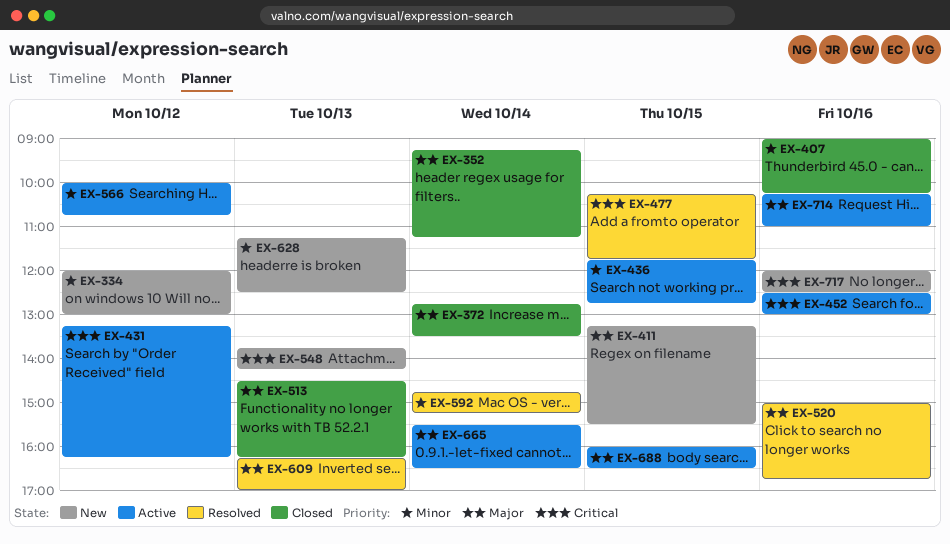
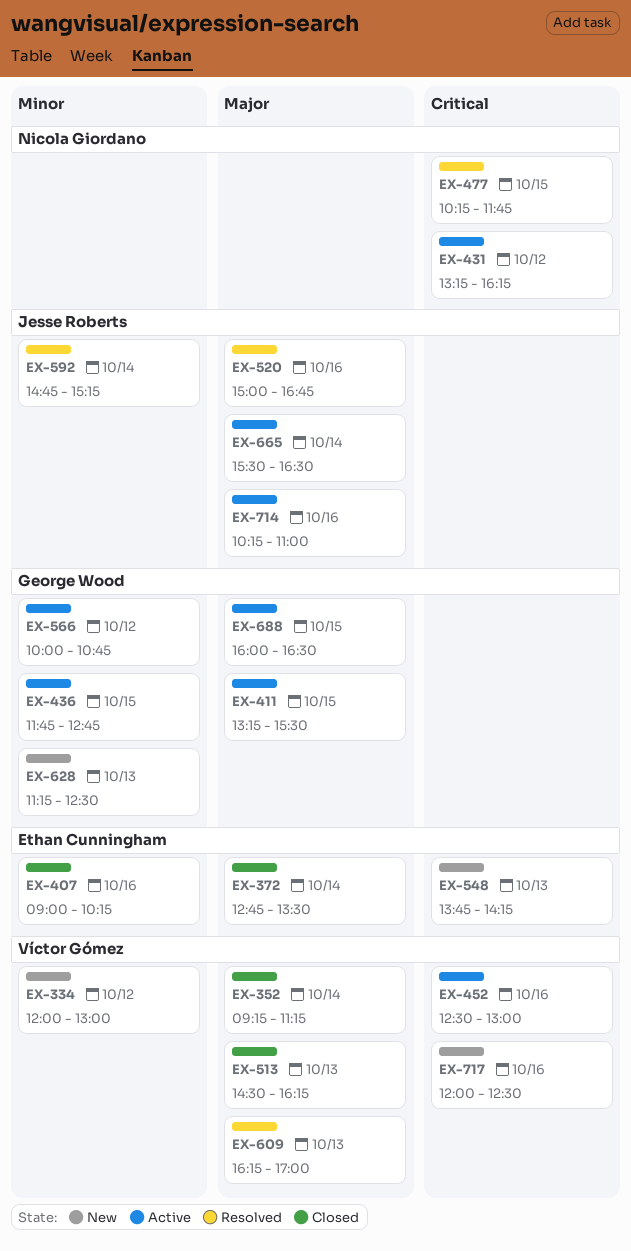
EX-411, status: New -> Active

